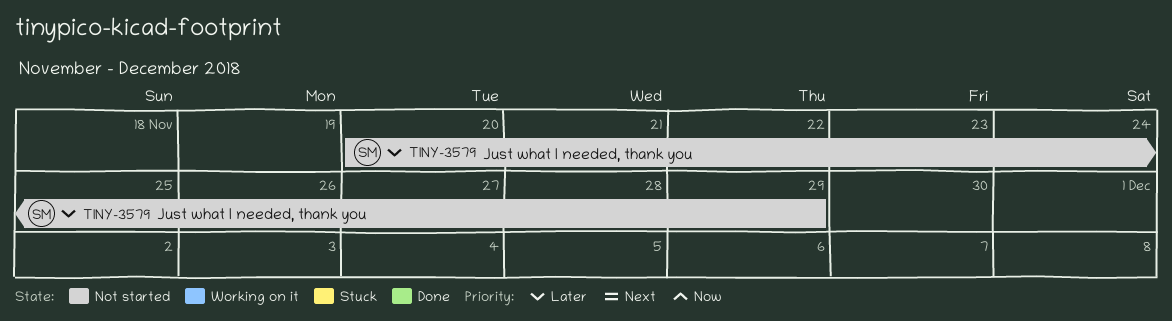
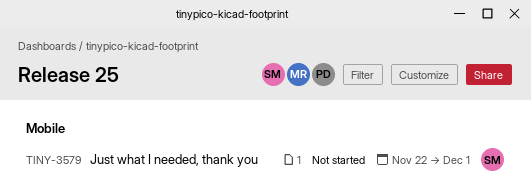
TINY-3579, start: Nov 20 -> Nov 22
TINY-3579, due: Nov 29 -> Dec 1

